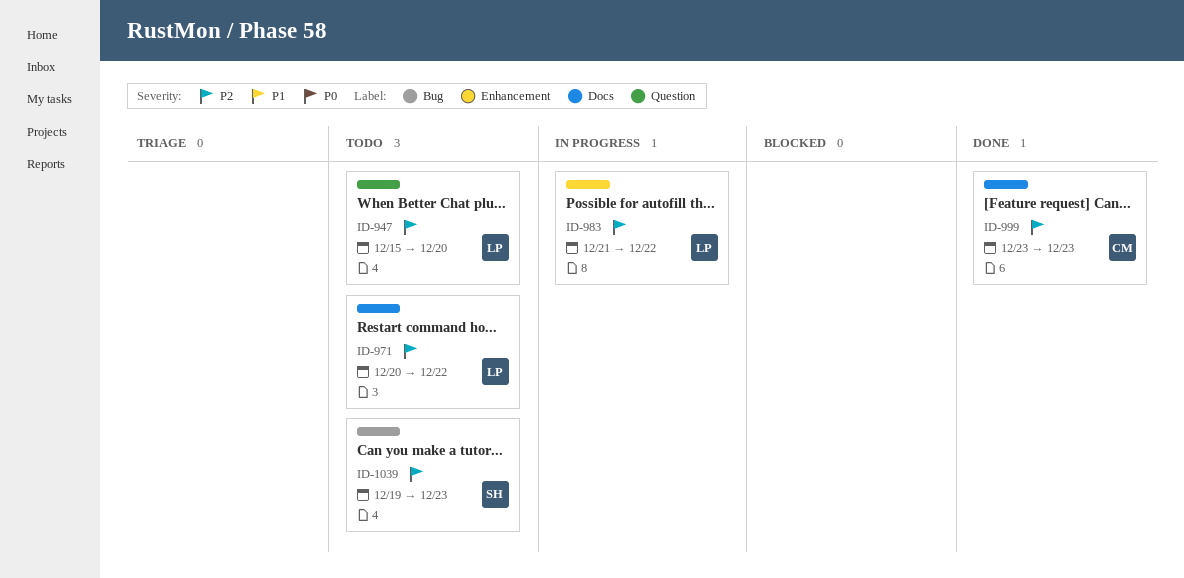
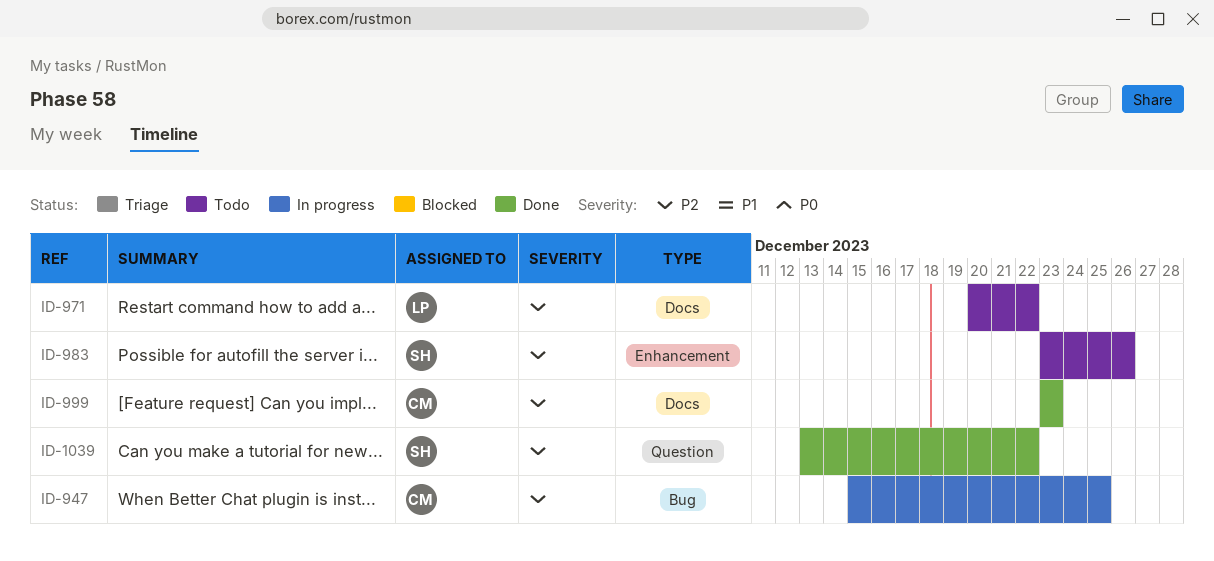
ID-947, status: Todo -> In progress
ID-947, owner: LP -> CM
ID-947, label: Question -> Bug
ID-947, due: Dec 20 -> Dec 25
ID-983, status: In progress -> Todo
ID-983, owner: LP -> SH
ID-983, start: Dec 21 -> Dec 23
ID-983, due: Dec 22 -> Dec 26
ID-1039, status: Todo -> Done
ID-1039, label: Bug -> Question
ID-1039, start: Dec 19 -> Dec 13
ID-1039, due: Dec 23 -> Dec 22

